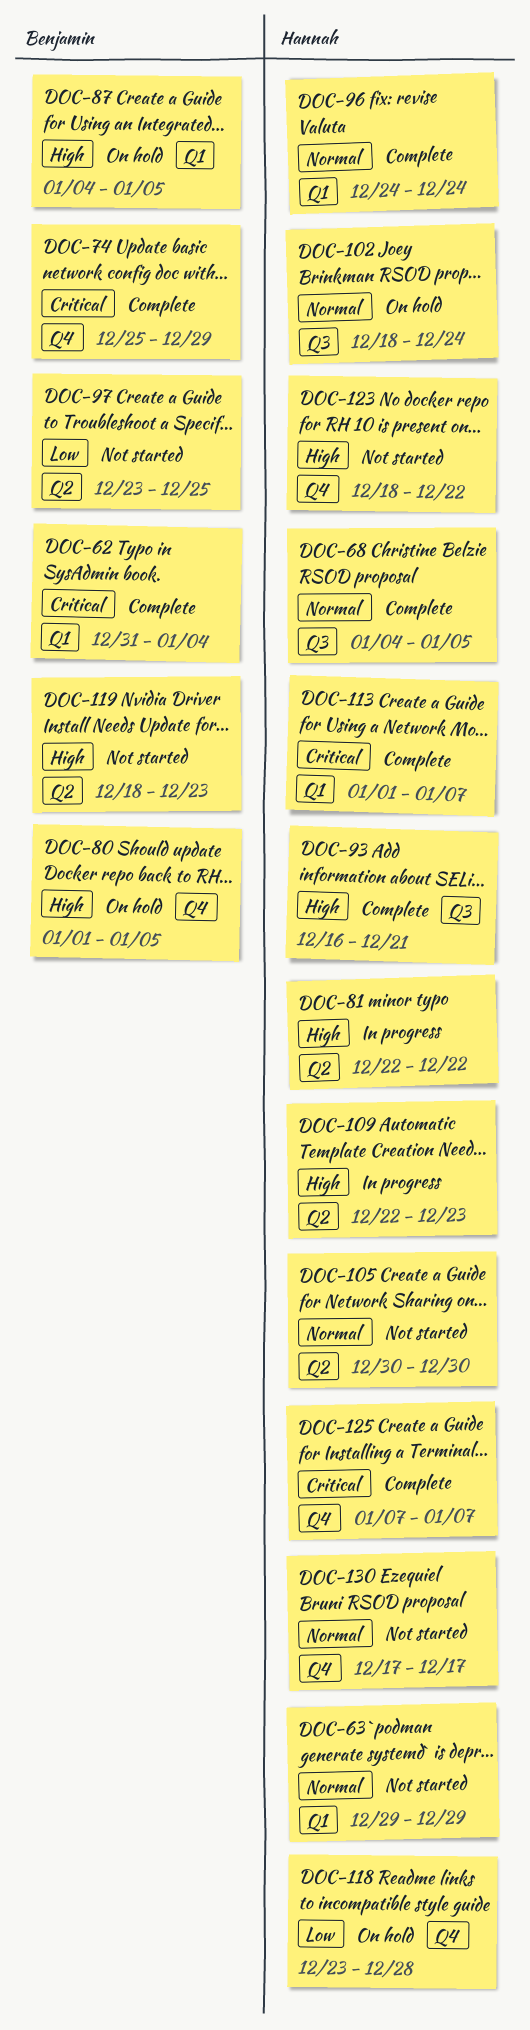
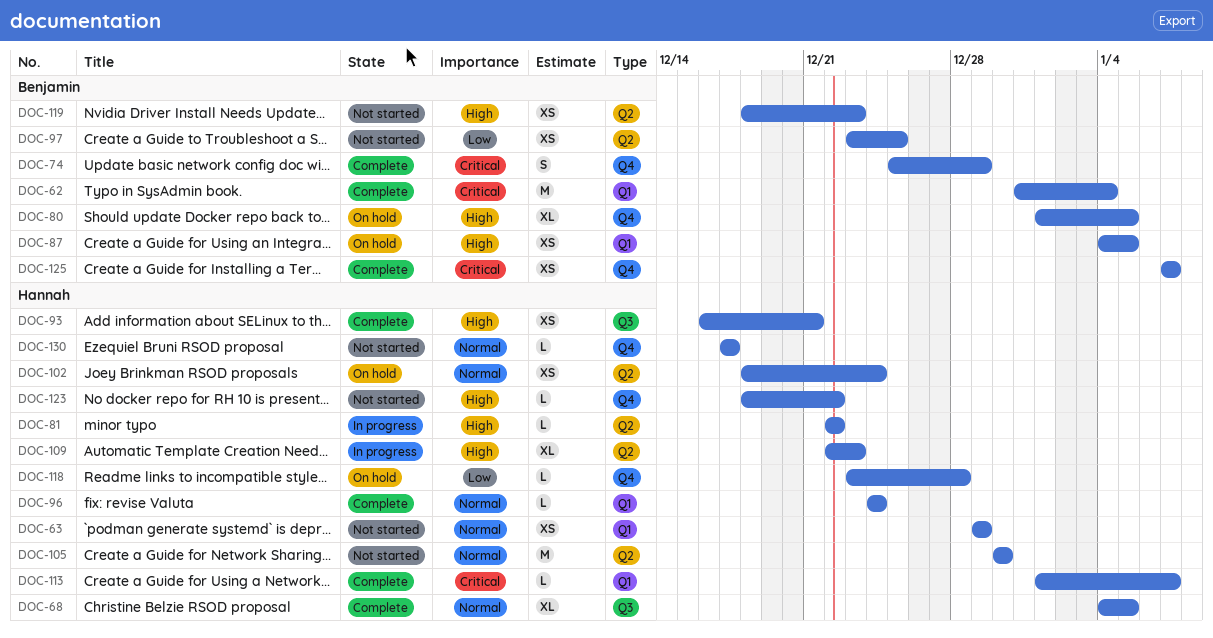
DOC-102, label: Q3 -> Q2
DOC-125, owner: Hannah -> Benjamin

